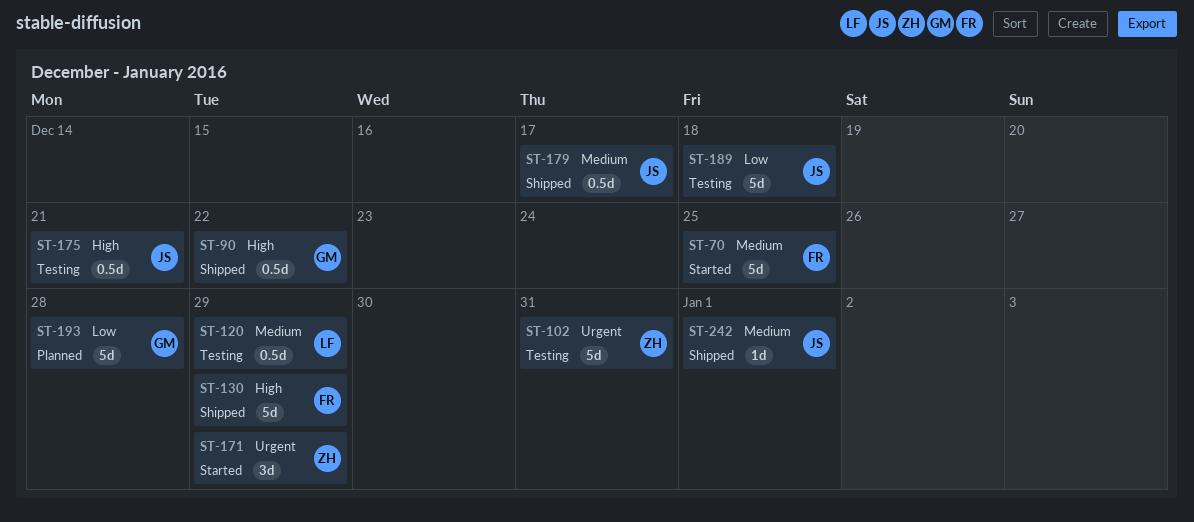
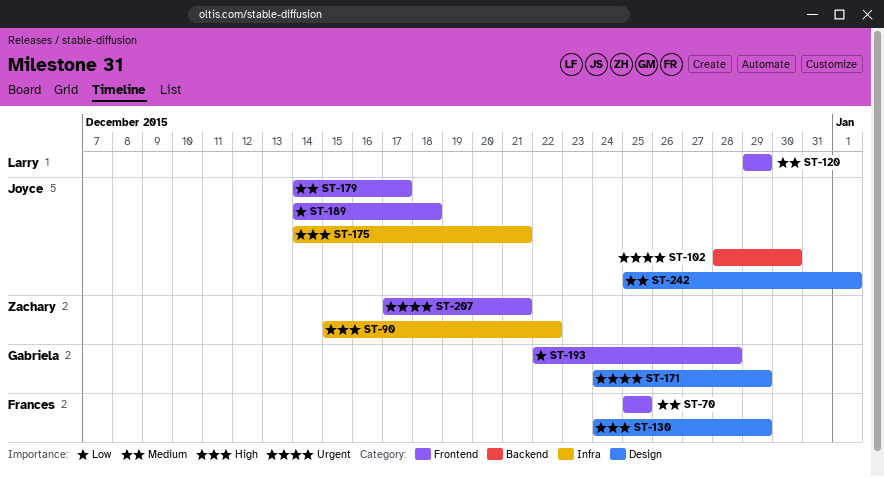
ST-90, owner: Gabriela -> Zachary
ST-102, owner: Zachary -> Joyce
ST-102, due: Dec 31 -> Dec 30
ST-171, owner: Zachary -> Gabriela
ST-207: none -> present

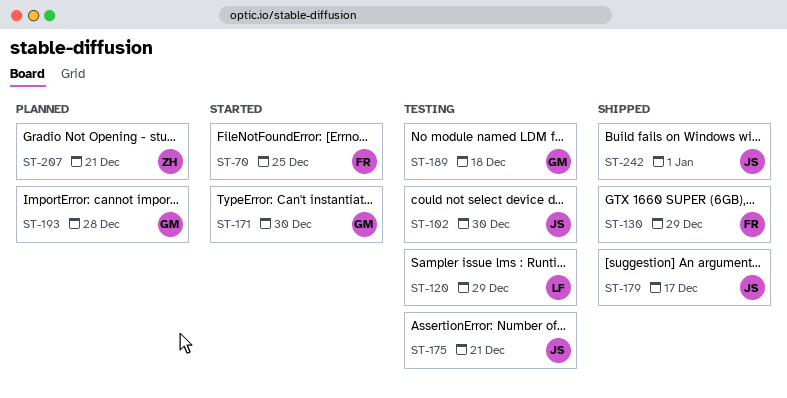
ST-90: present -> none
ST-171, due: Dec 29 -> Dec 30
ST-189, owner: Joyce -> Gabriela

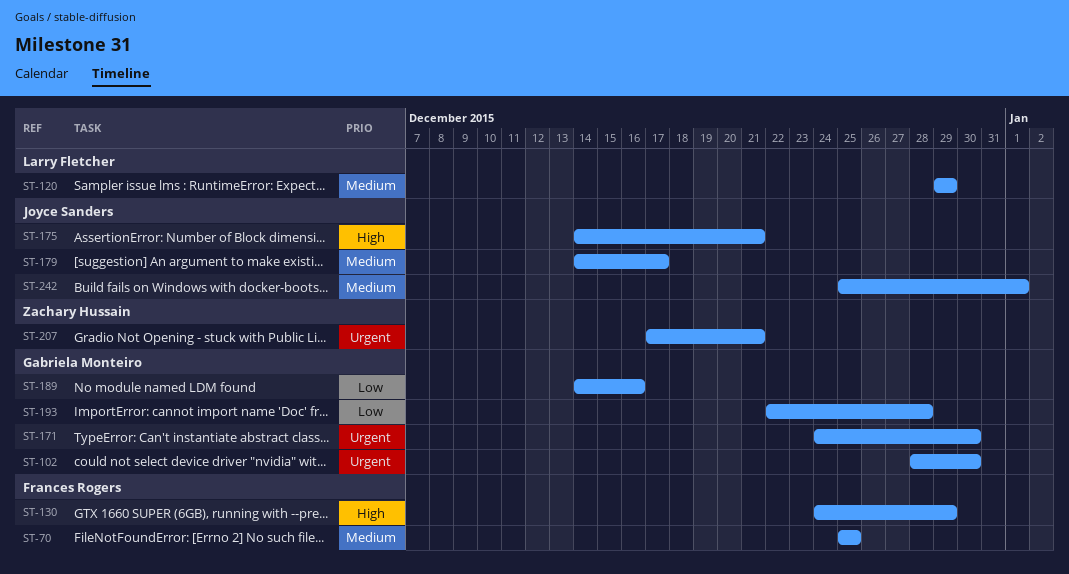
ST-102, owner: Joyce Sanders -> Gabriela Monteiro
ST-189, due: Dec 18 -> Dec 16

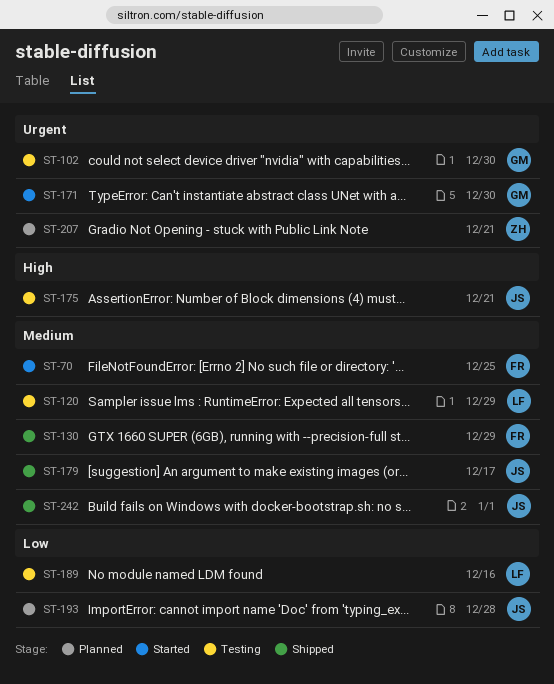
ST-130, priority: High -> Medium
ST-189, owner: Gabriela Monteiro -> Larry Fletcher
ST-193, owner: Gabriela Monteiro -> Joyce Sanders

